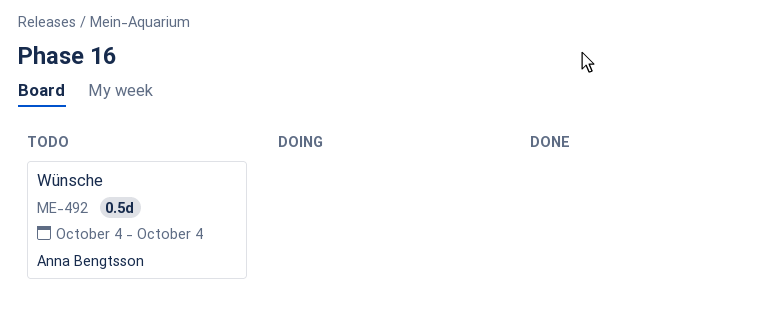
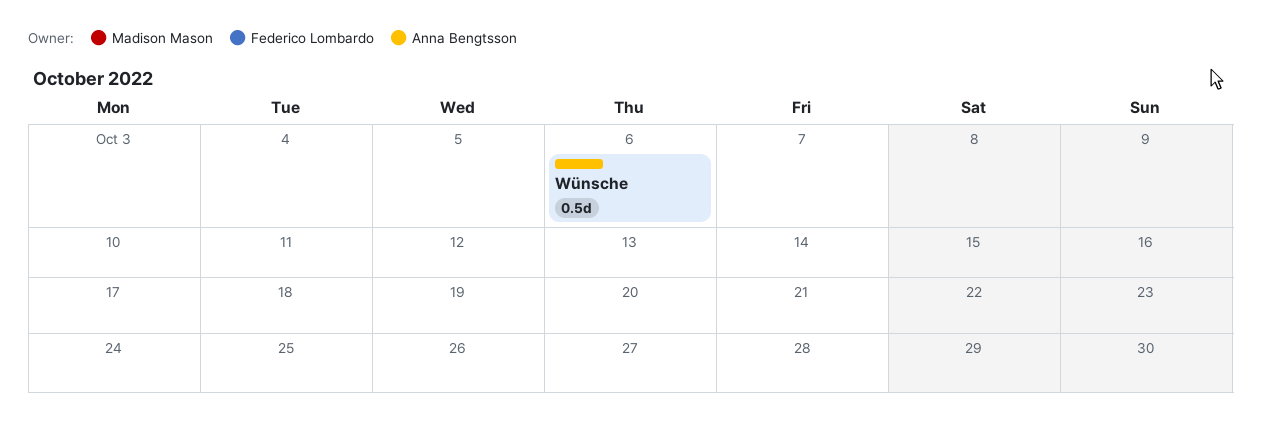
Wünsche, due: Oct 4 -> Oct 6

